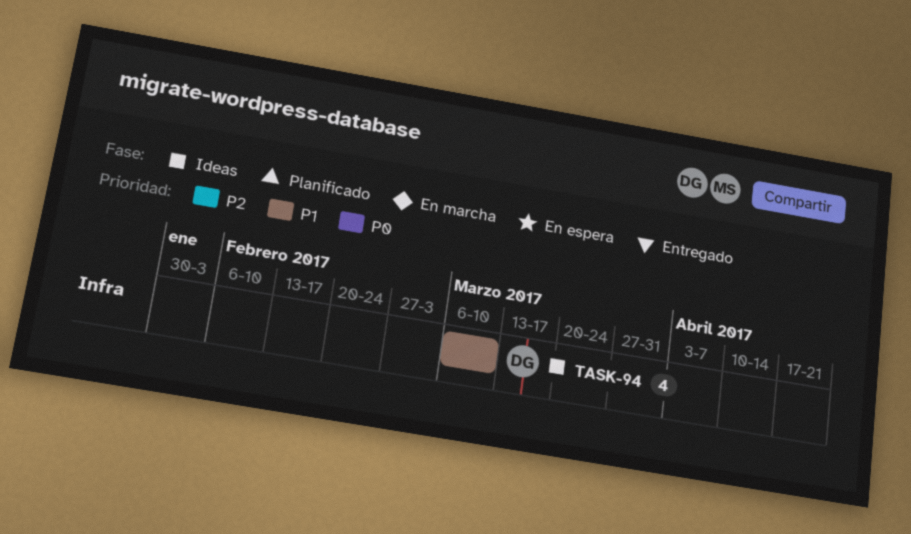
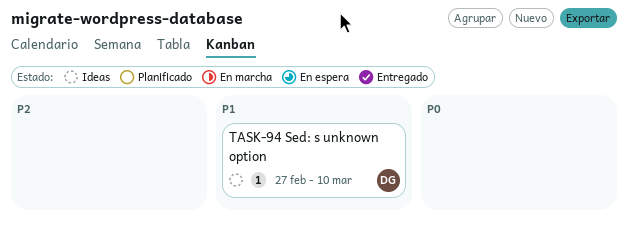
TASK-94, estimate: 4 -> 1
TASK-94, start: Mar 6 -> Feb 27

